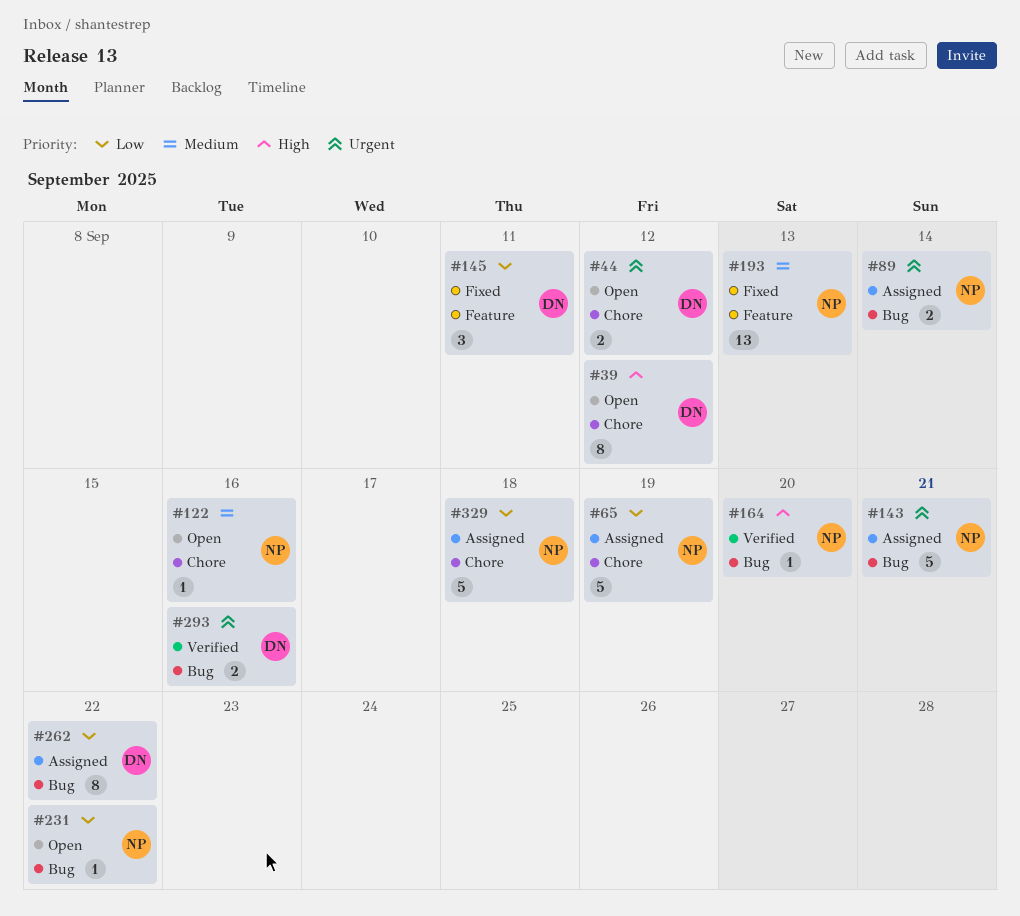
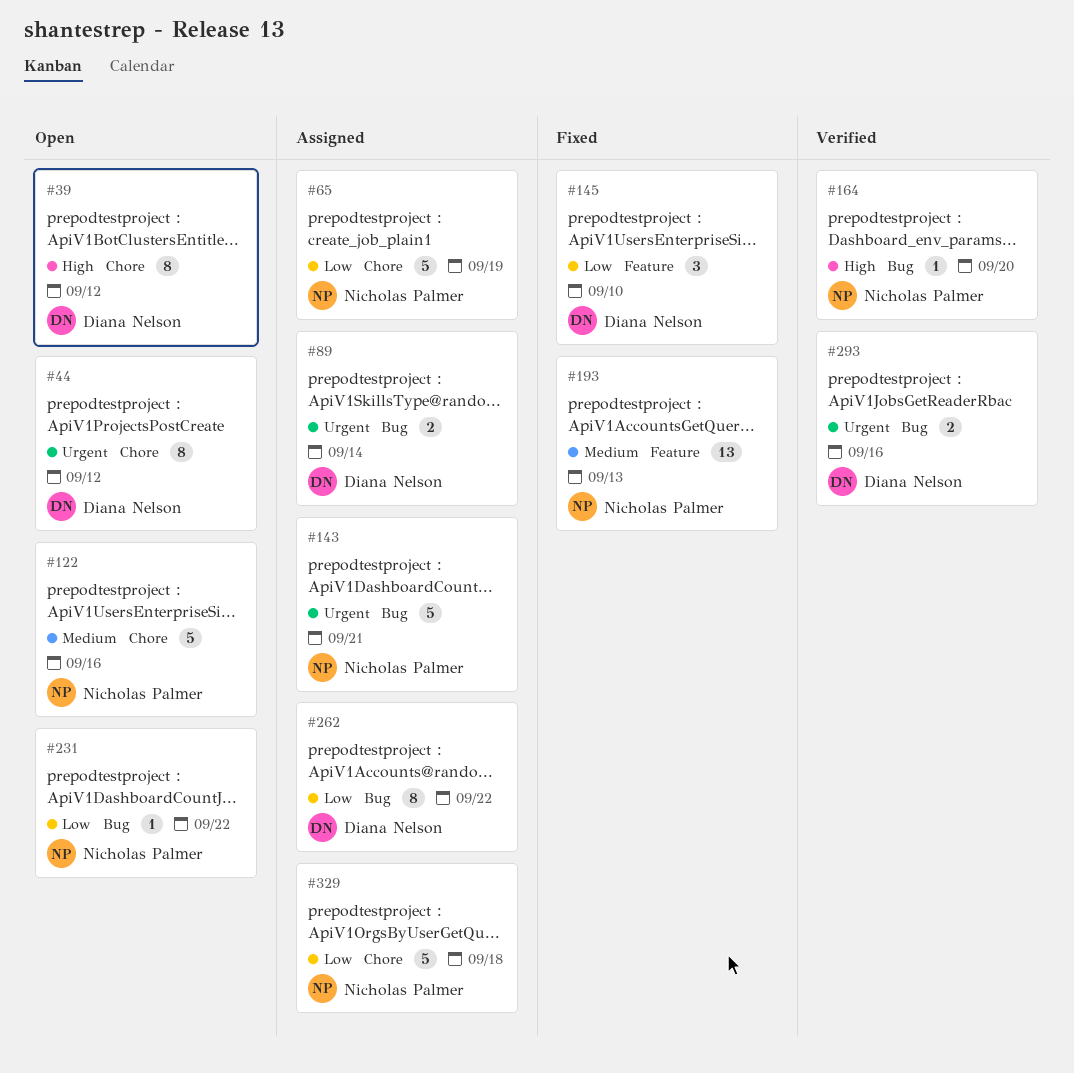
#44, estimate: 2 -> 8
#89, owner: Nicholas Palmer -> Diana Nelson
#122, estimate: 1 -> 5
#145, due: Sep 11 -> Sep 10

